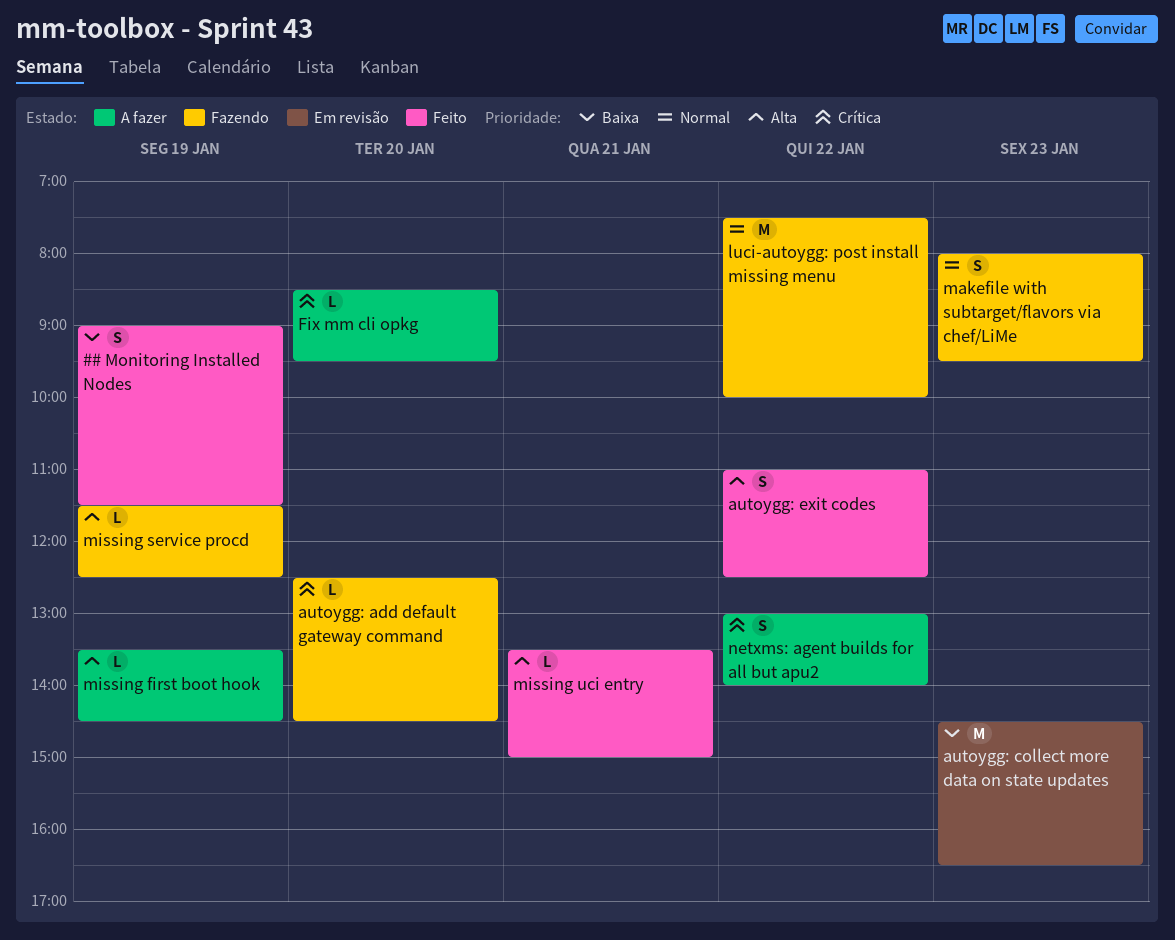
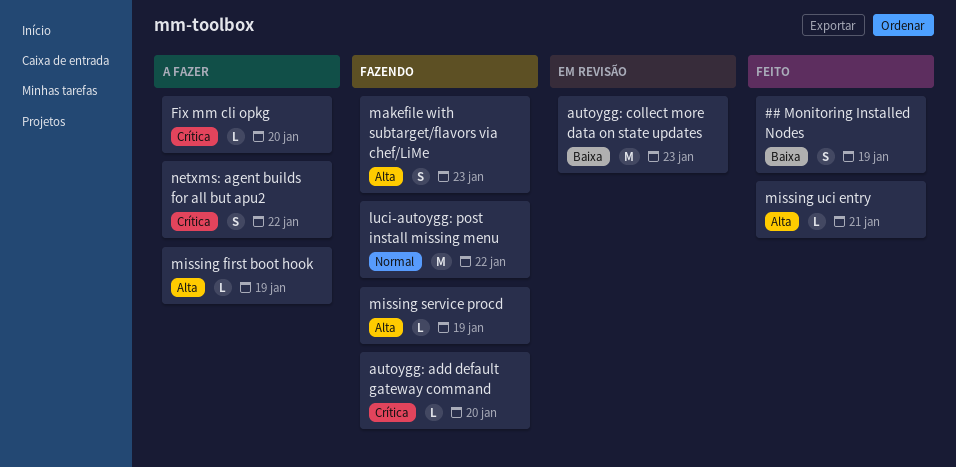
autoygg: exit codes: present -> none
makefile with subtarget/flavors via chef/LiMe, priority: Normal -> Alta

